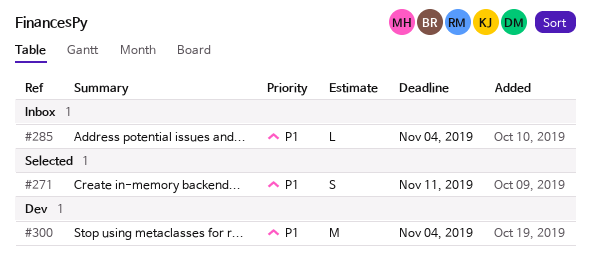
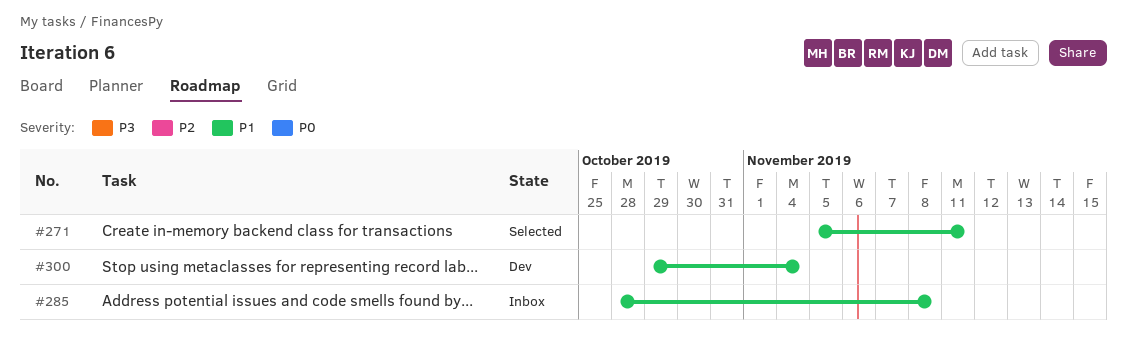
#285, due: Nov 4 -> Nov 8

